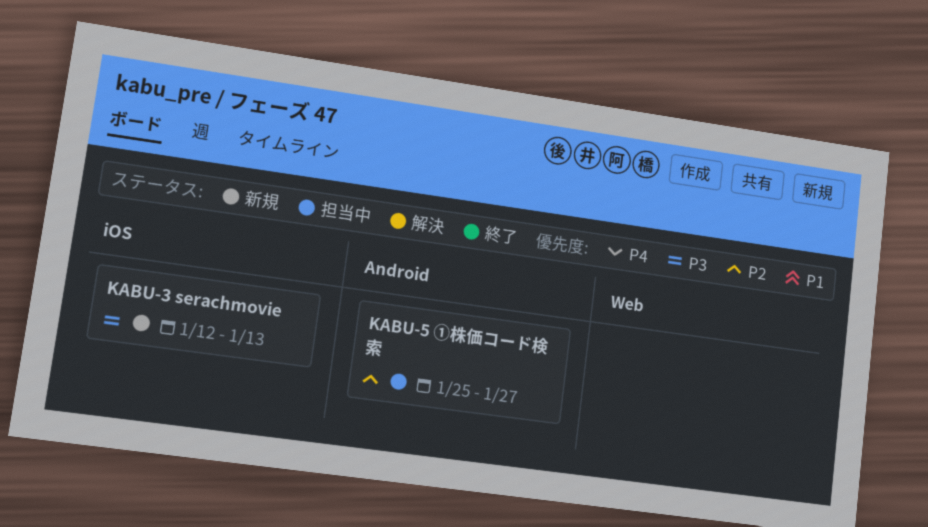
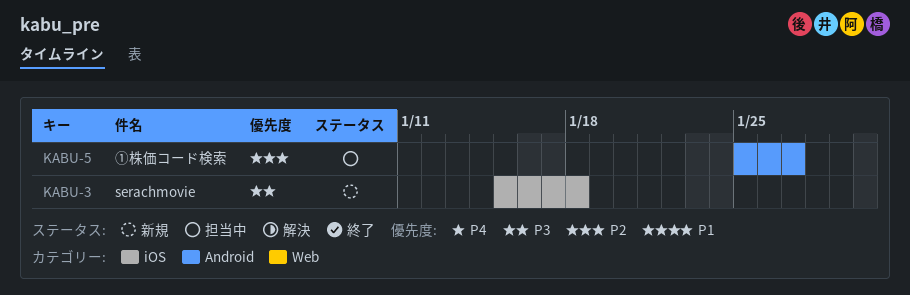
KABU-3, start: Jan 12 -> Jan 15
KABU-3, due: Jan 13 -> Jan 18

